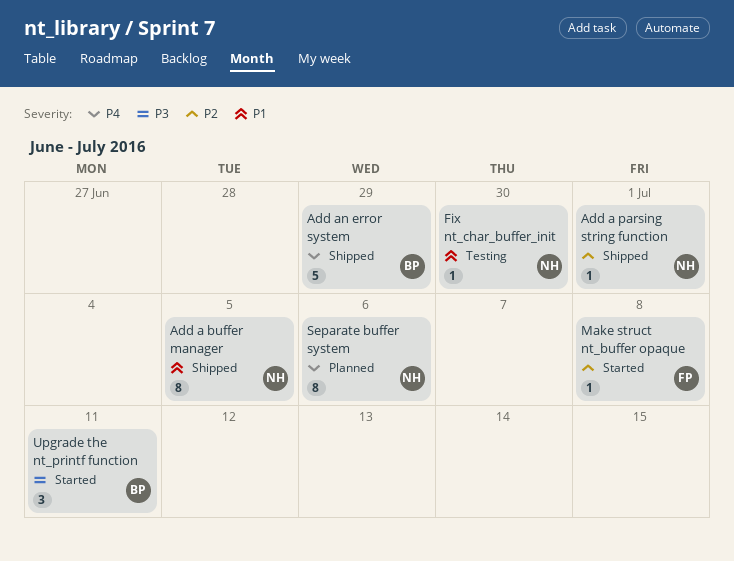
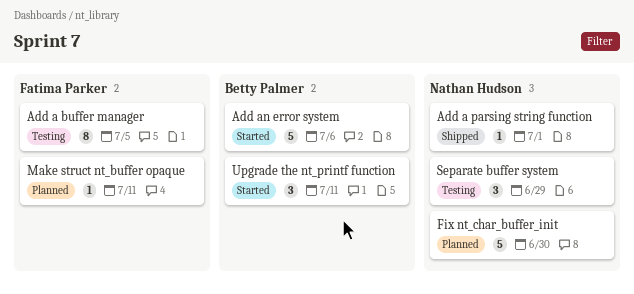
Add a buffer manager, status: Shipped -> Testing
Add a buffer manager, owner: Nathan Hudson -> Fatima Parker
Add an error system, status: Shipped -> Started
Add an error system, due: Jun 29 -> Jul 6
Fix nt_char_buffer_init, status: Testing -> Planned
Fix nt_char_buffer_init, estimate: 1 -> 5
Make struct nt_buffer opaque, status: Started -> Planned
Make struct nt_buffer opaque, due: Jul 8 -> Jul 11
Separate buffer system, status: Planned -> Testing
Separate buffer system, estimate: 8 -> 3
Separate buffer system, due: Jul 6 -> Jun 29

